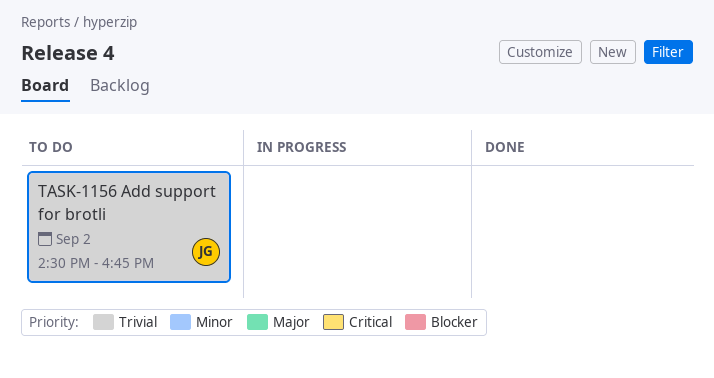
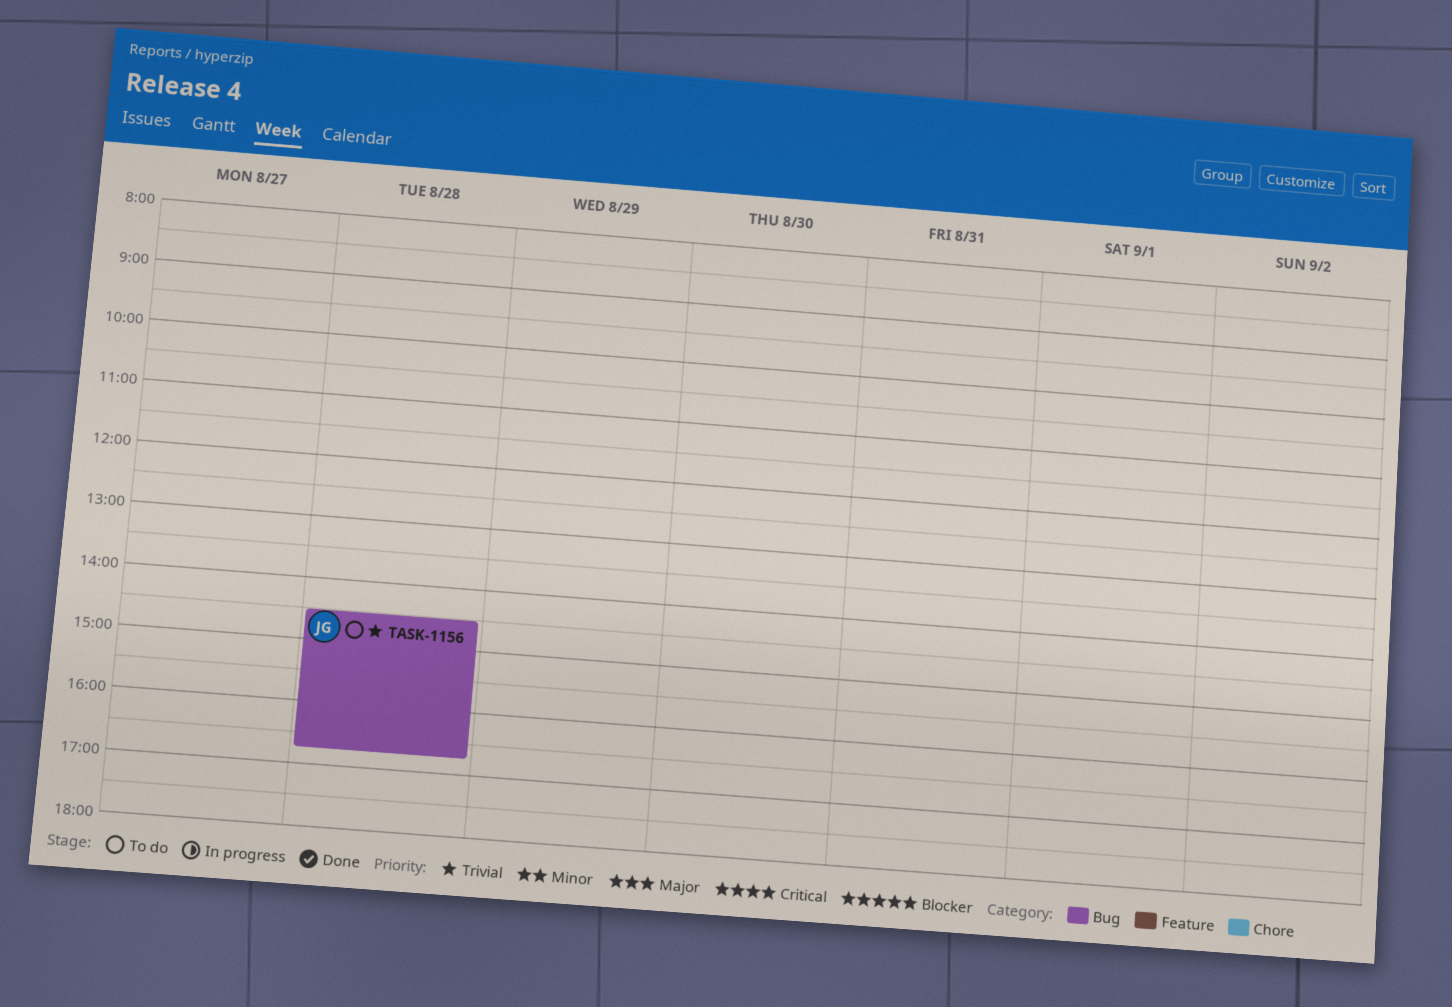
TASK-1156, day: Sep 2 -> Aug 28

